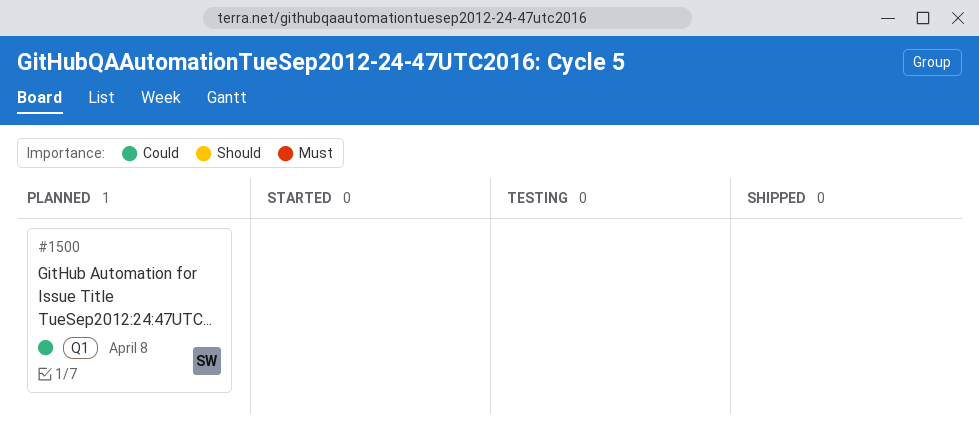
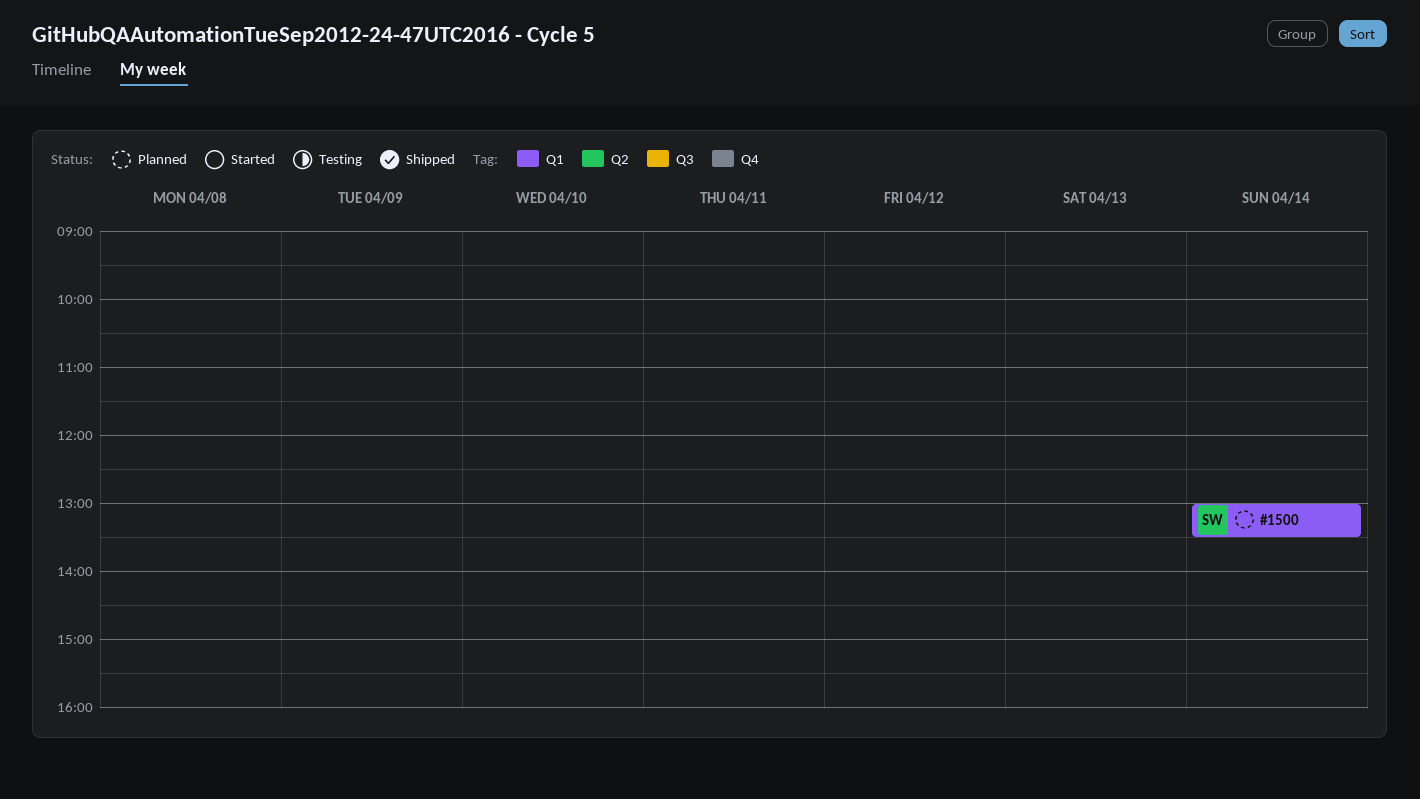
#1500, day: Apr 8 -> Apr 14

